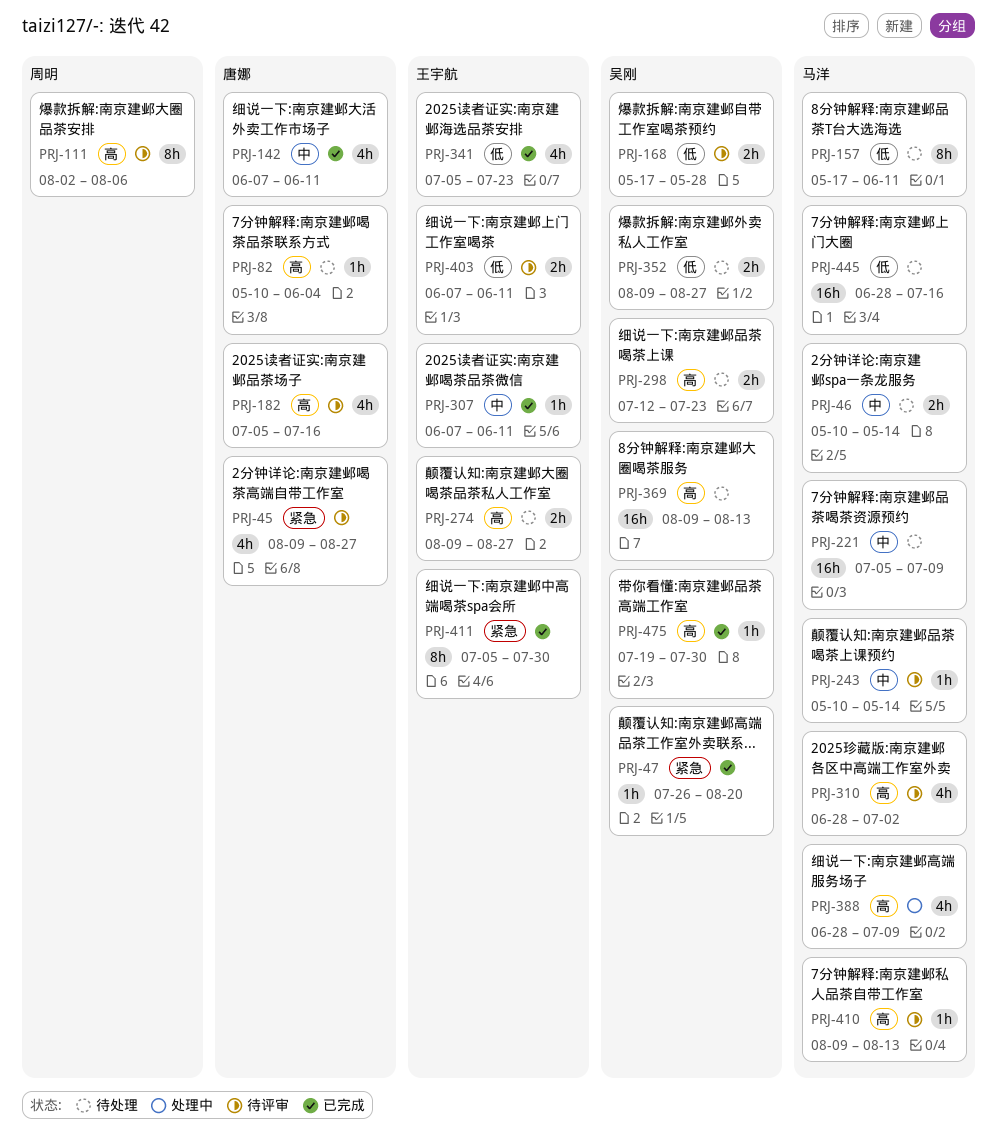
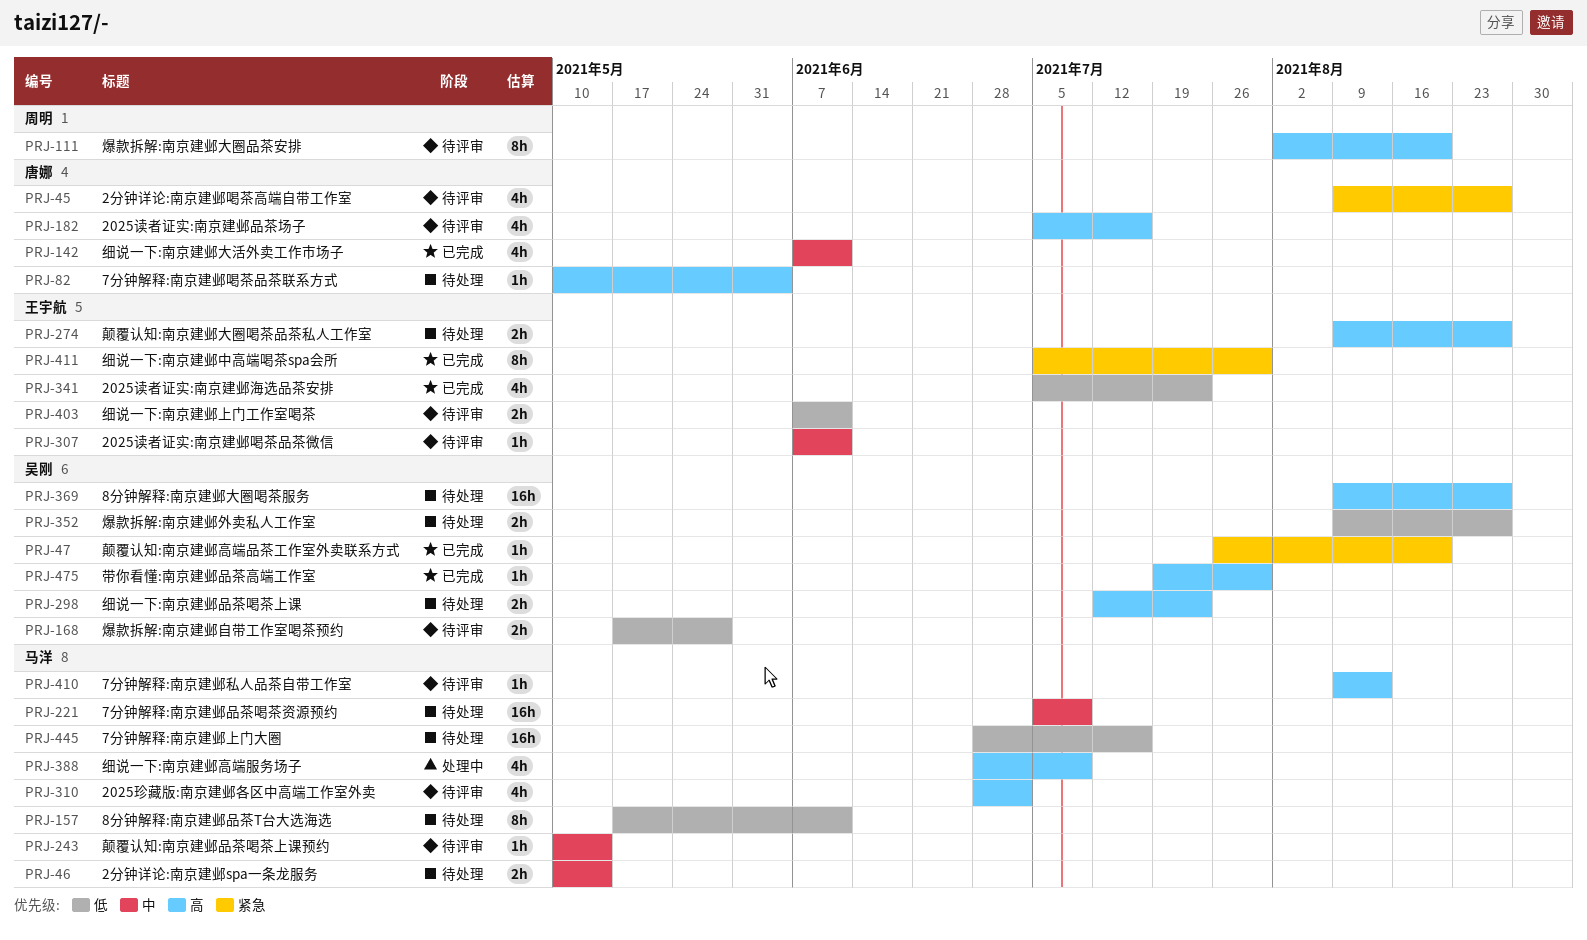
PRJ-111, due: Aug 6 -> Aug 20
PRJ-307, status: 已完成 -> 待评审
PRJ-369, due: Aug 13 -> Aug 27

